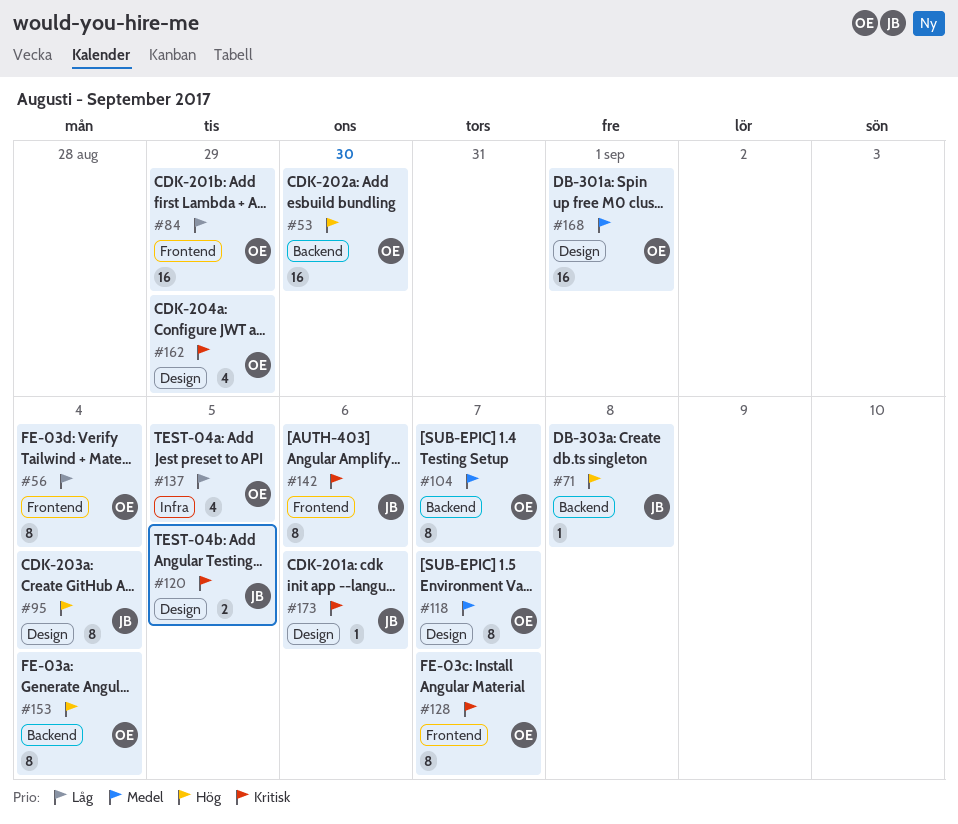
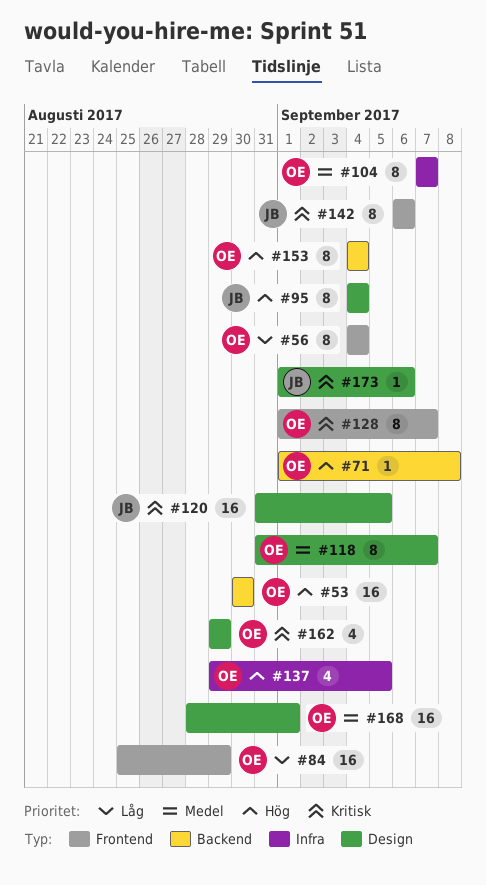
#71, owner: JB -> OE
#104, label: Backend -> Infra
#120, estimate: 2 -> 16
#137, priority: Låg -> Hög

